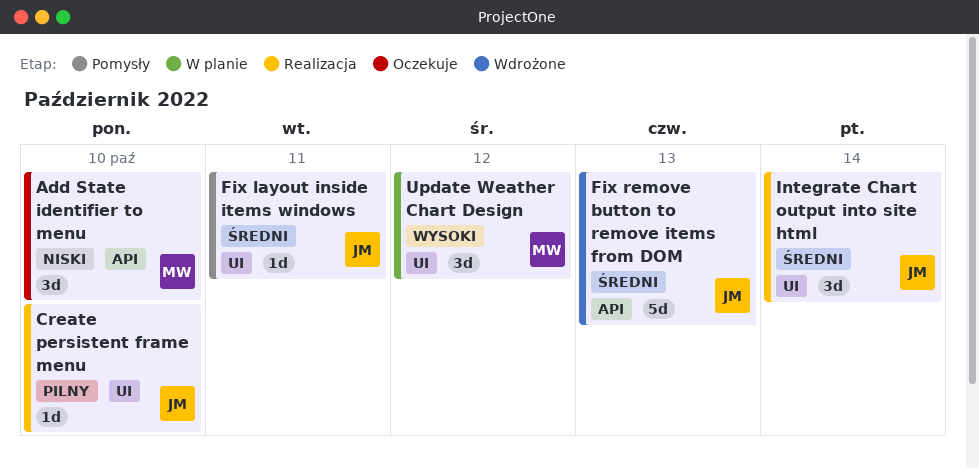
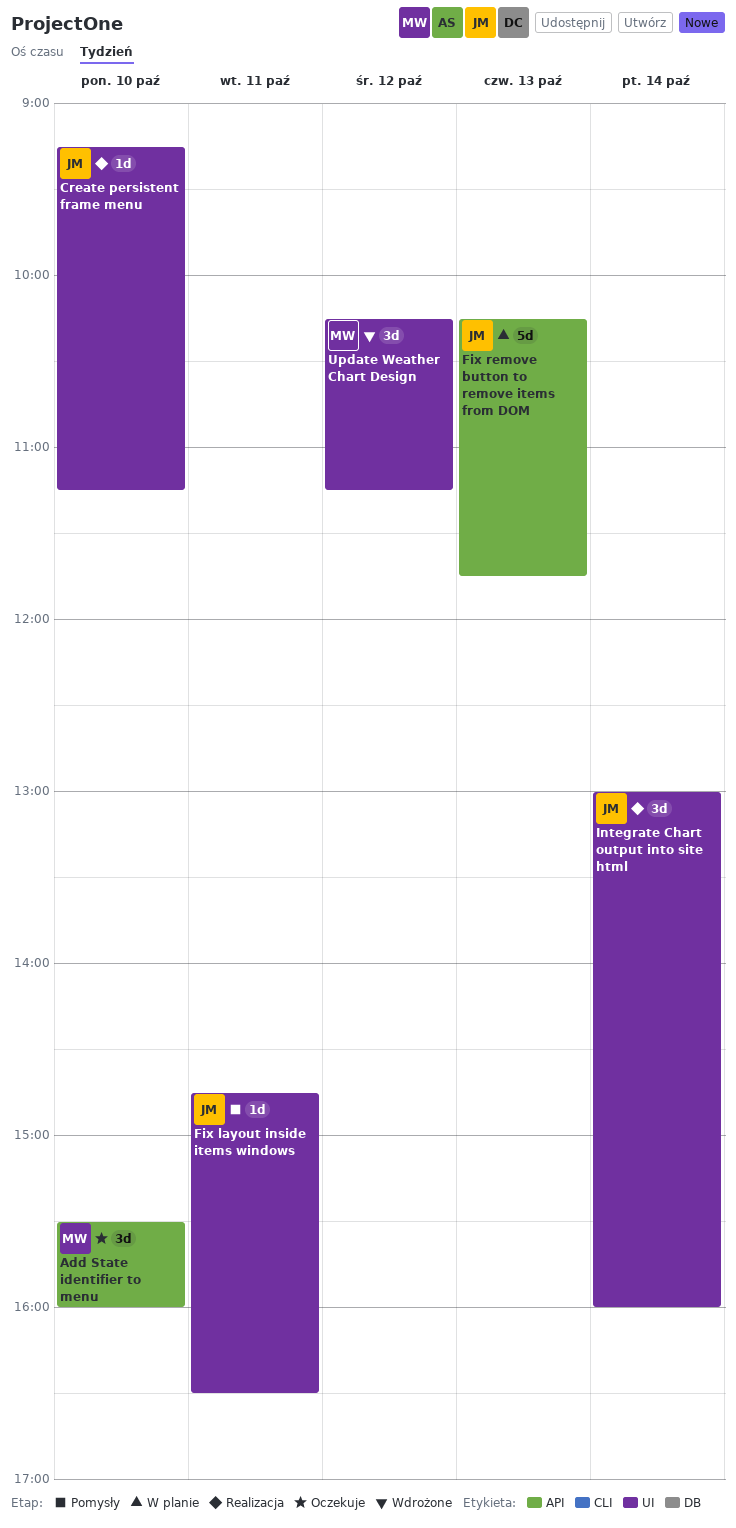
Fix remove button to remove items from DOM, status: Wdrożone -> W planie
Update Weather Chart Design, status: W planie -> Wdrożone

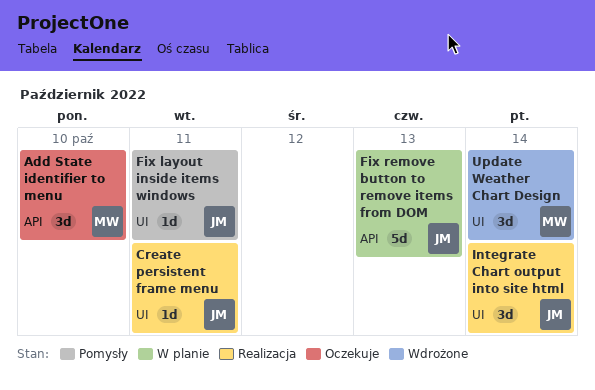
Create persistent frame menu, day: Oct 10 -> Oct 11
Update Weather Chart Design, day: Oct 12 -> Oct 14

